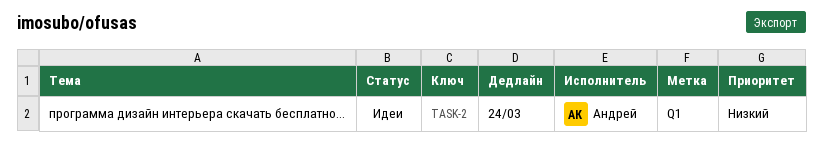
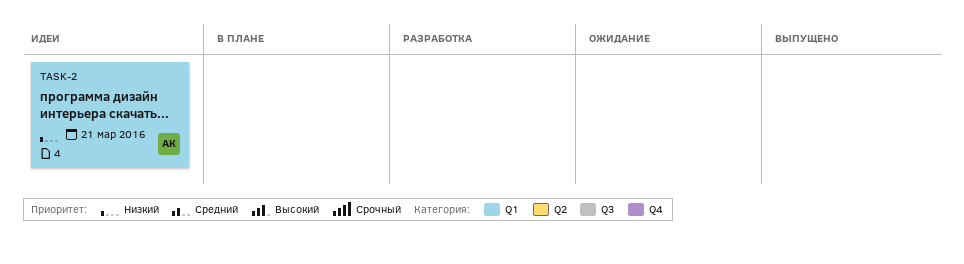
TASK-2, due: Mar 24 -> Mar 21

